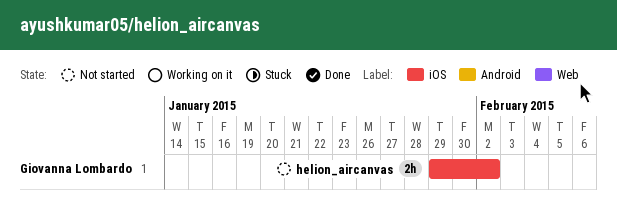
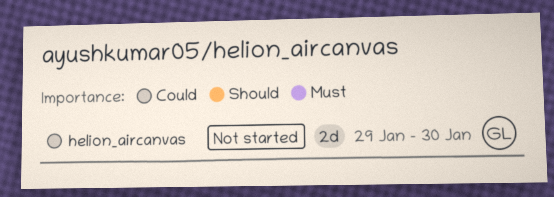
helion_aircanvas, estimate: 2h -> 2d
helion_aircanvas, due: Feb 2 -> Jan 30

